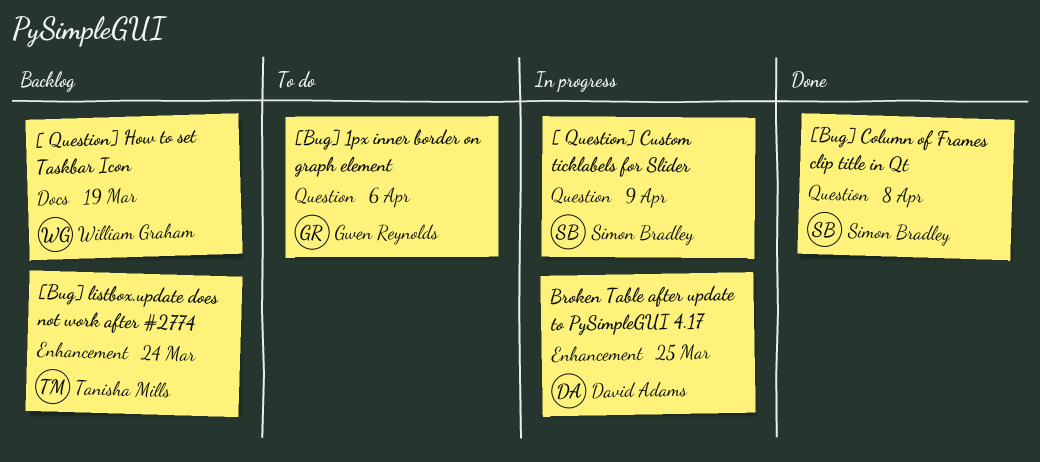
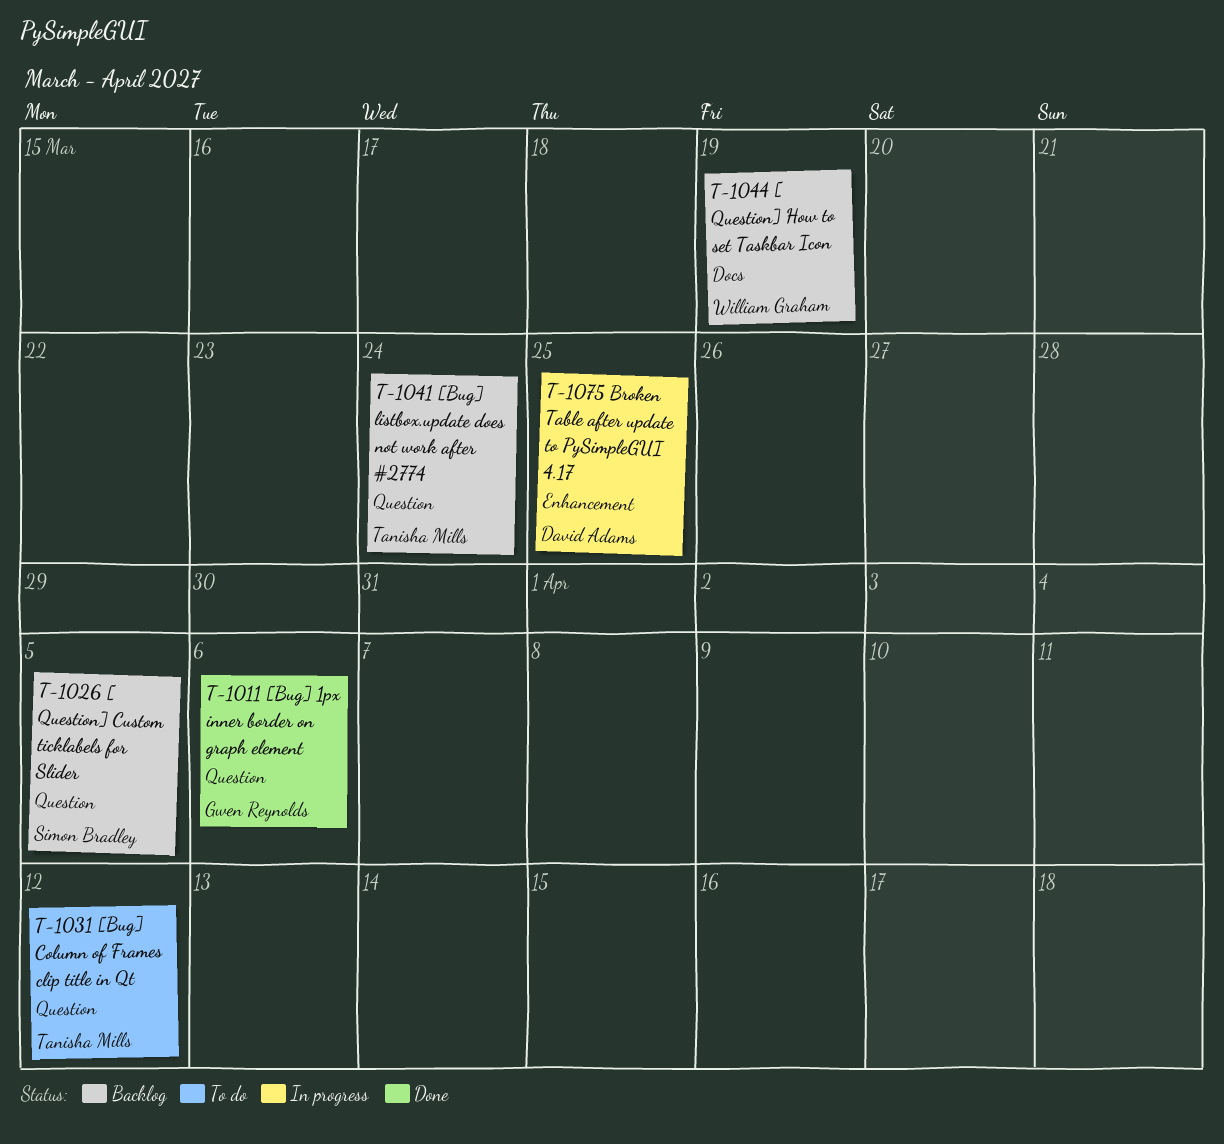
[ Question] Custom ticklabels for Slider, status: In progress -> Backlog
[ Question] Custom ticklabels for Slider, due: Apr 9 -> Apr 5
[Bug] 1px inner border on graph element, status: To do -> Done
[Bug] Column of Frames clip title in Qt, status: Done -> To do
[Bug] Column of Frames clip title in Qt, owner: Simon Bradley -> Tanisha Mills
[Bug] Column of Frames clip title in Qt, due: Apr 8 -> Apr 12
[Bug] listbox.update does not work after #2774, label: Enhancement -> Question

